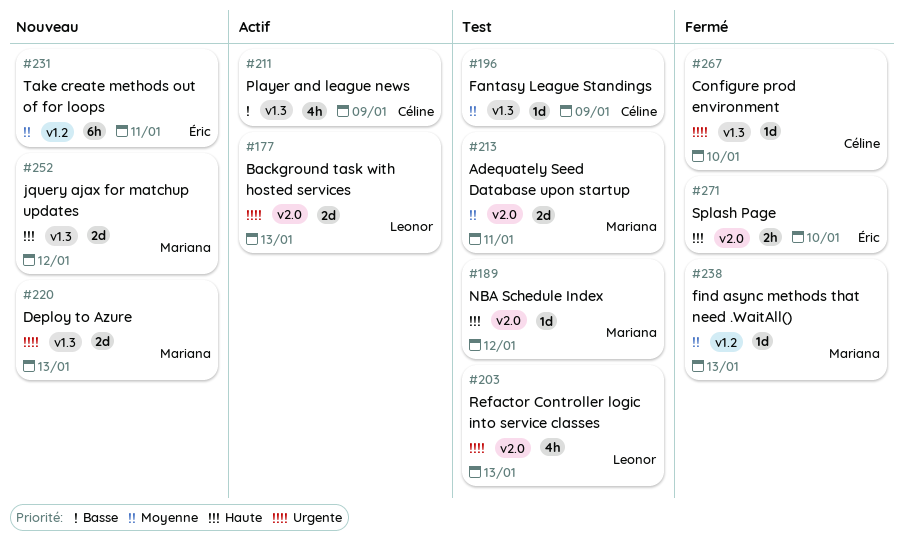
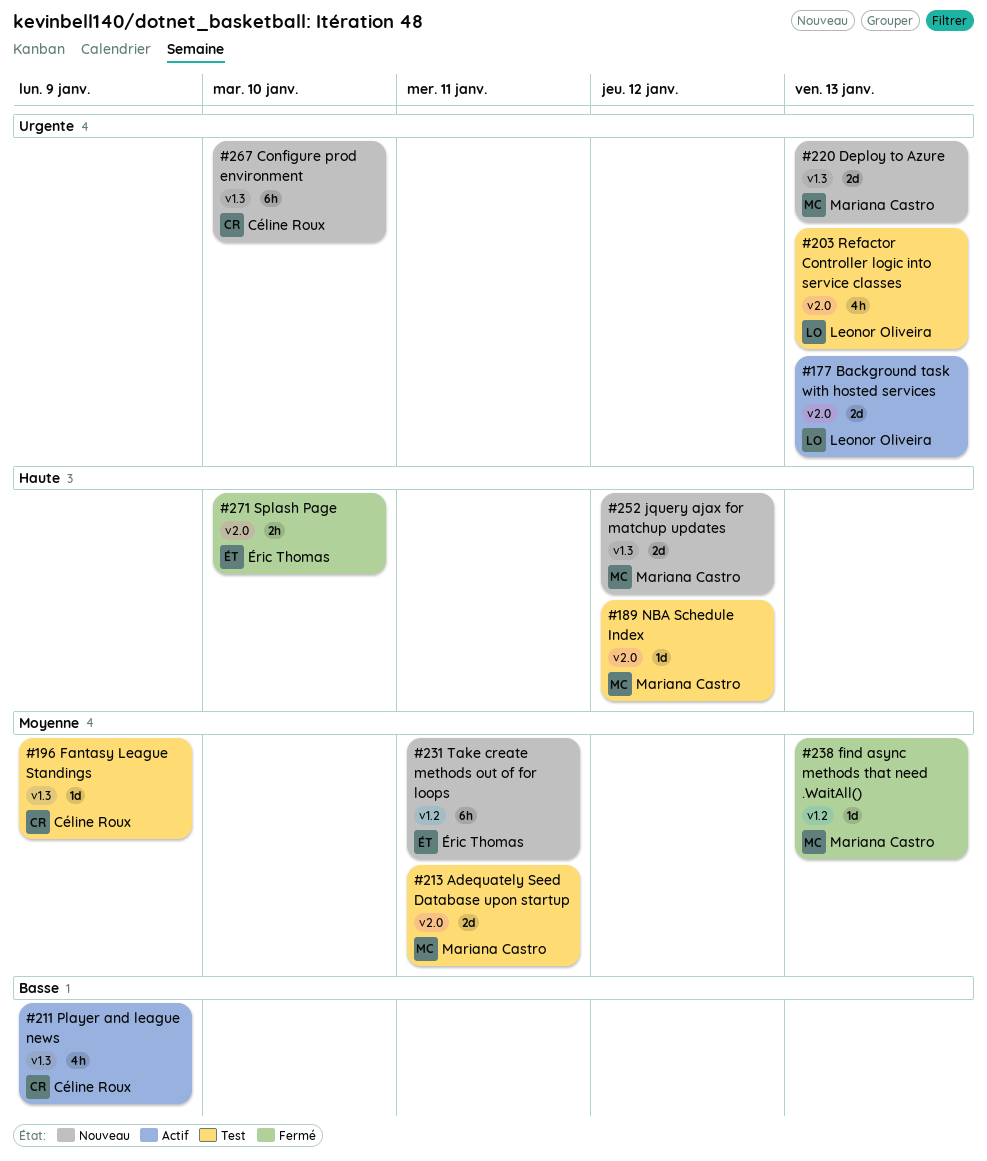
#267, status: Fermé -> Nouveau
#267, estimate: 1d -> 6h

